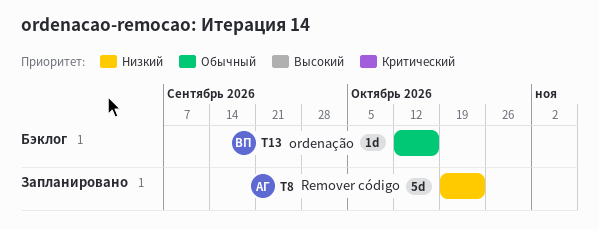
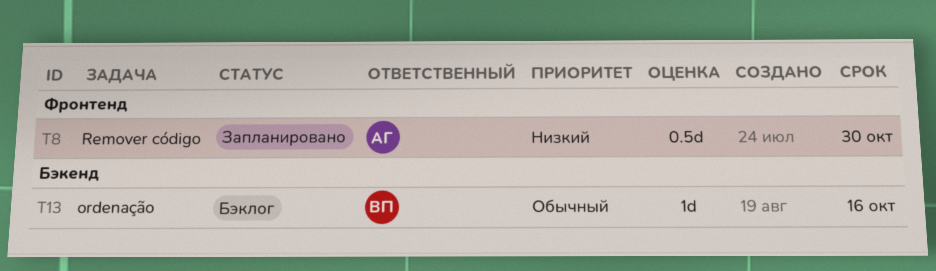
T8, estimate: 5d -> 0.5d
T8, due: Oct 23 -> Oct 30

